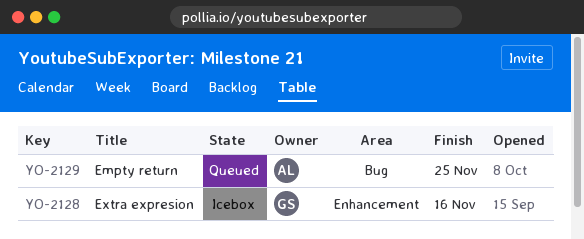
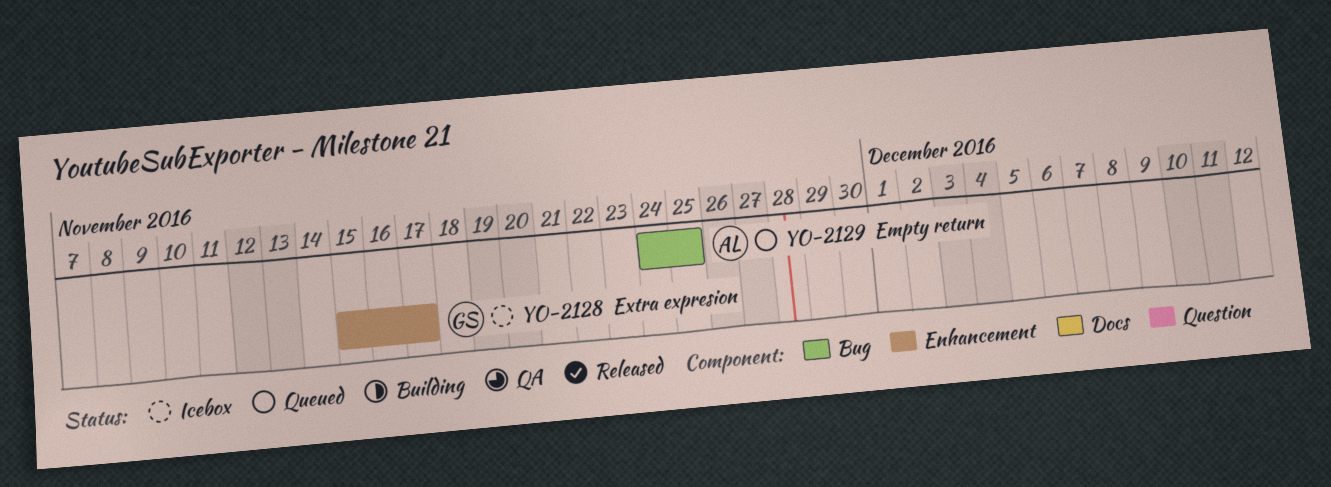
YO-2128, due: Nov 16 -> Nov 17

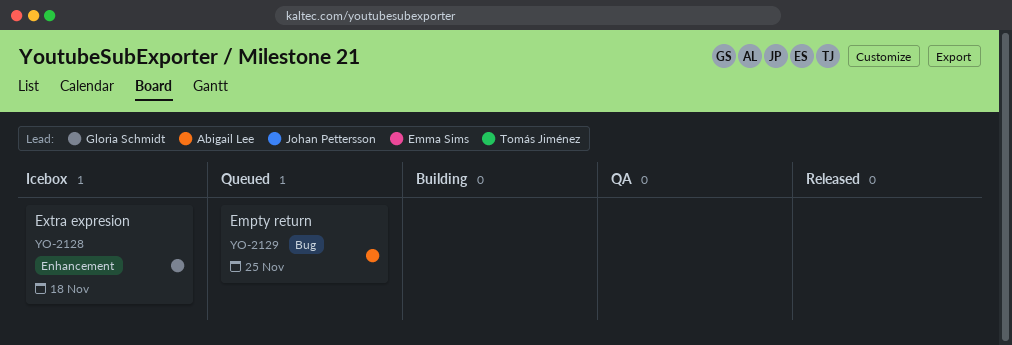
YO-2128, due: Nov 17 -> Nov 18

